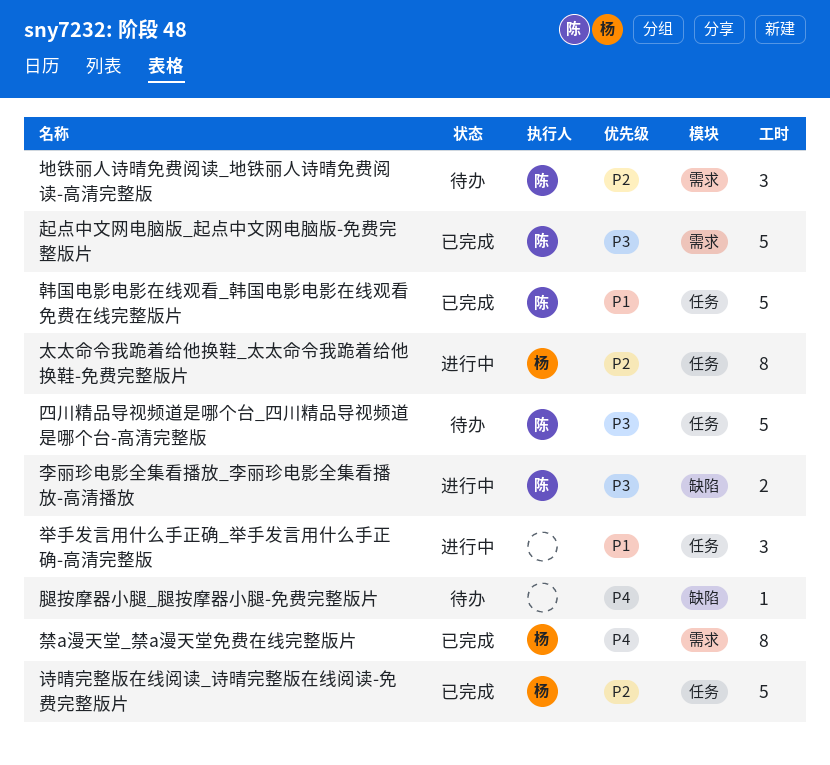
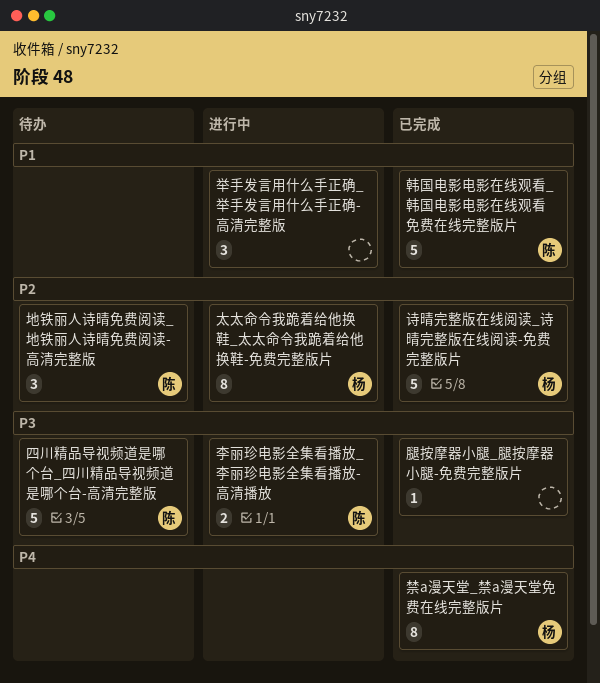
腿按摩器小腿_腿按摩器小腿-免费完整版片, status: 待办 -> 已完成
腿按摩器小腿_腿按摩器小腿-免费完整版片, priority: P4 -> P3
起点中文网电脑版_起点中文网电脑版-免费完整版片: present -> none

